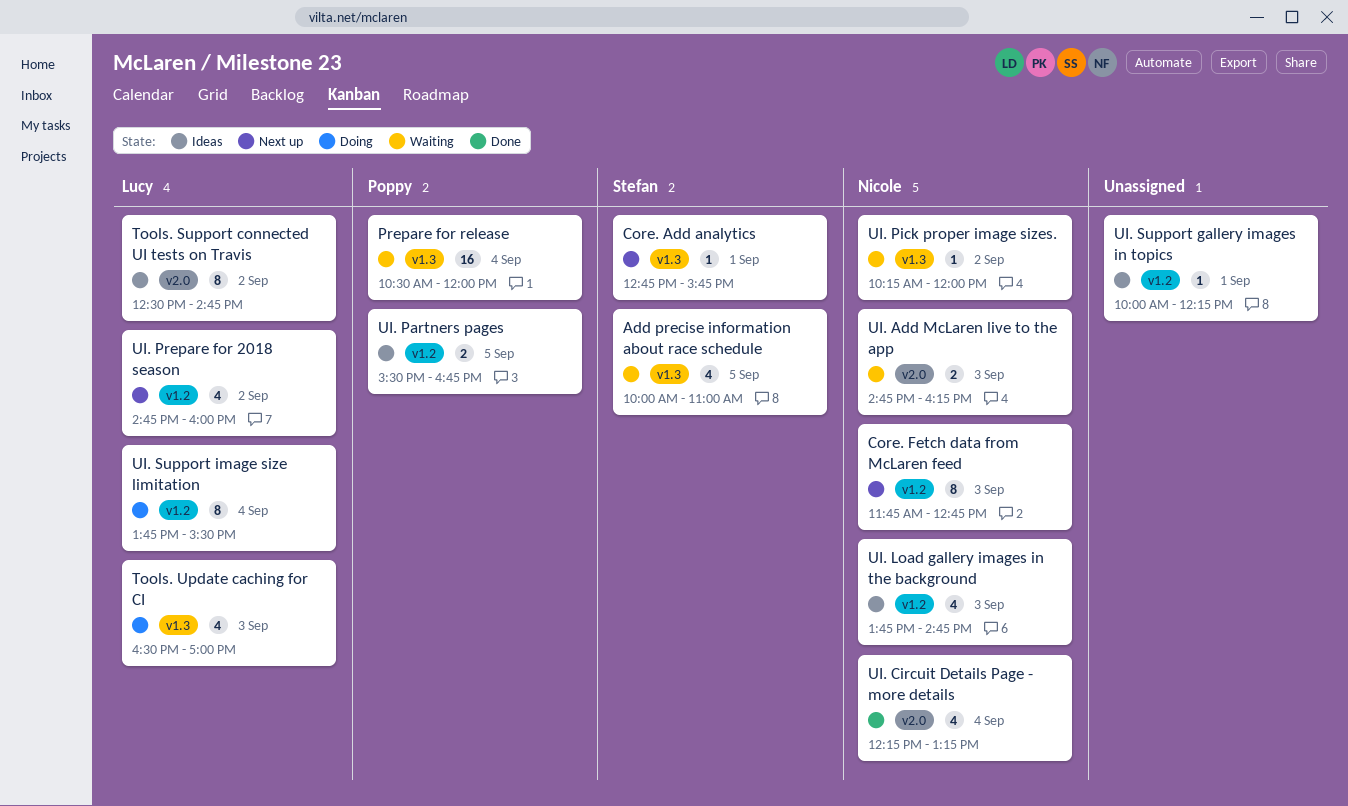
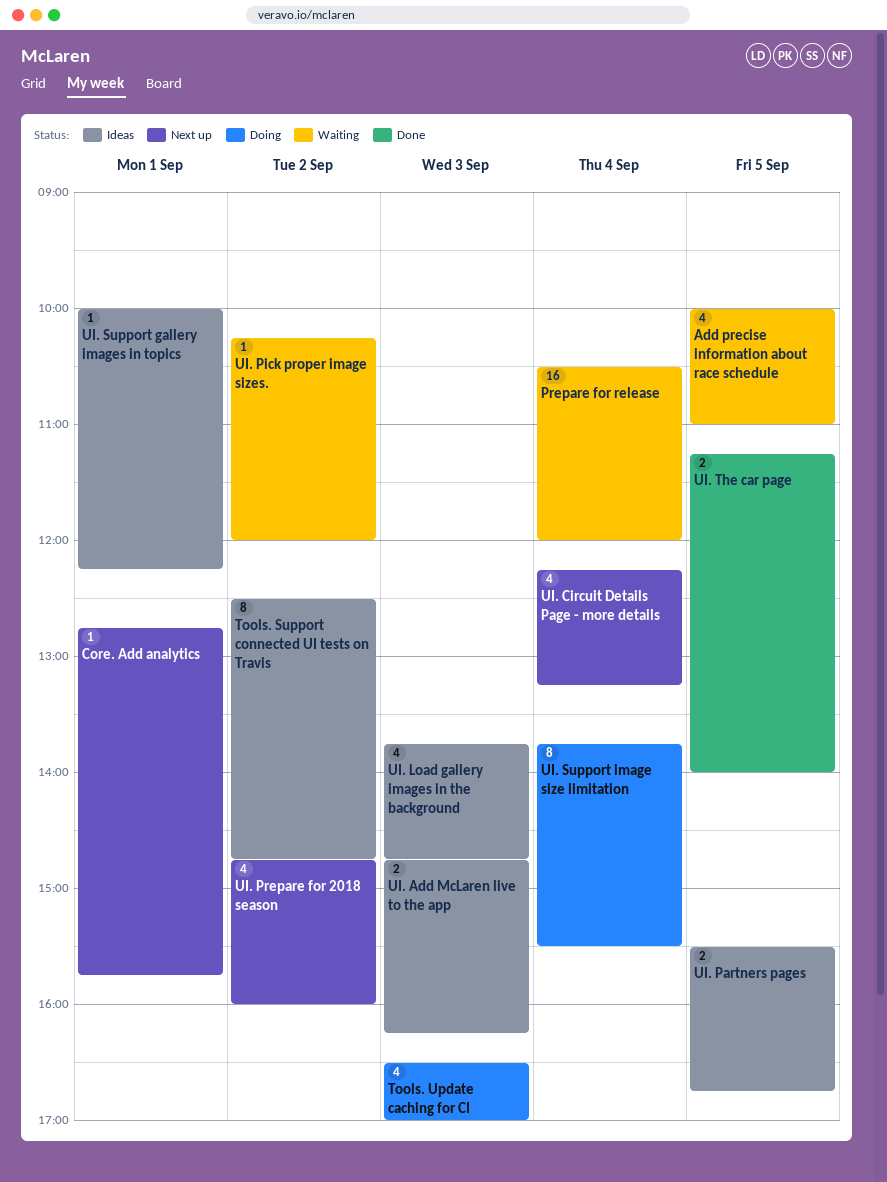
Core. Fetch data from McLaren feed: present -> none
UI. Add McLaren live to the app, status: Waiting -> Ideas
UI. Circuit Details Page - more details, status: Done -> Next up
UI. The car page: none -> present

